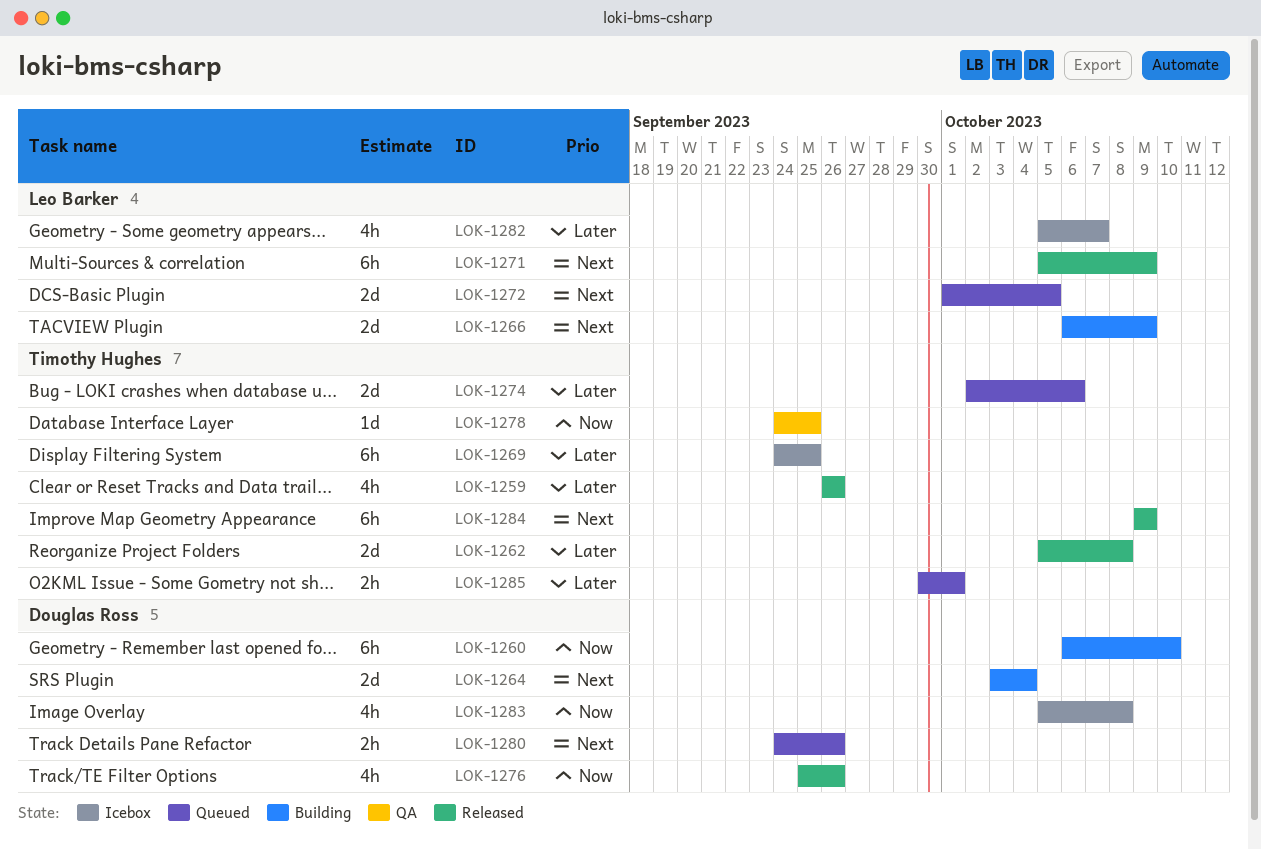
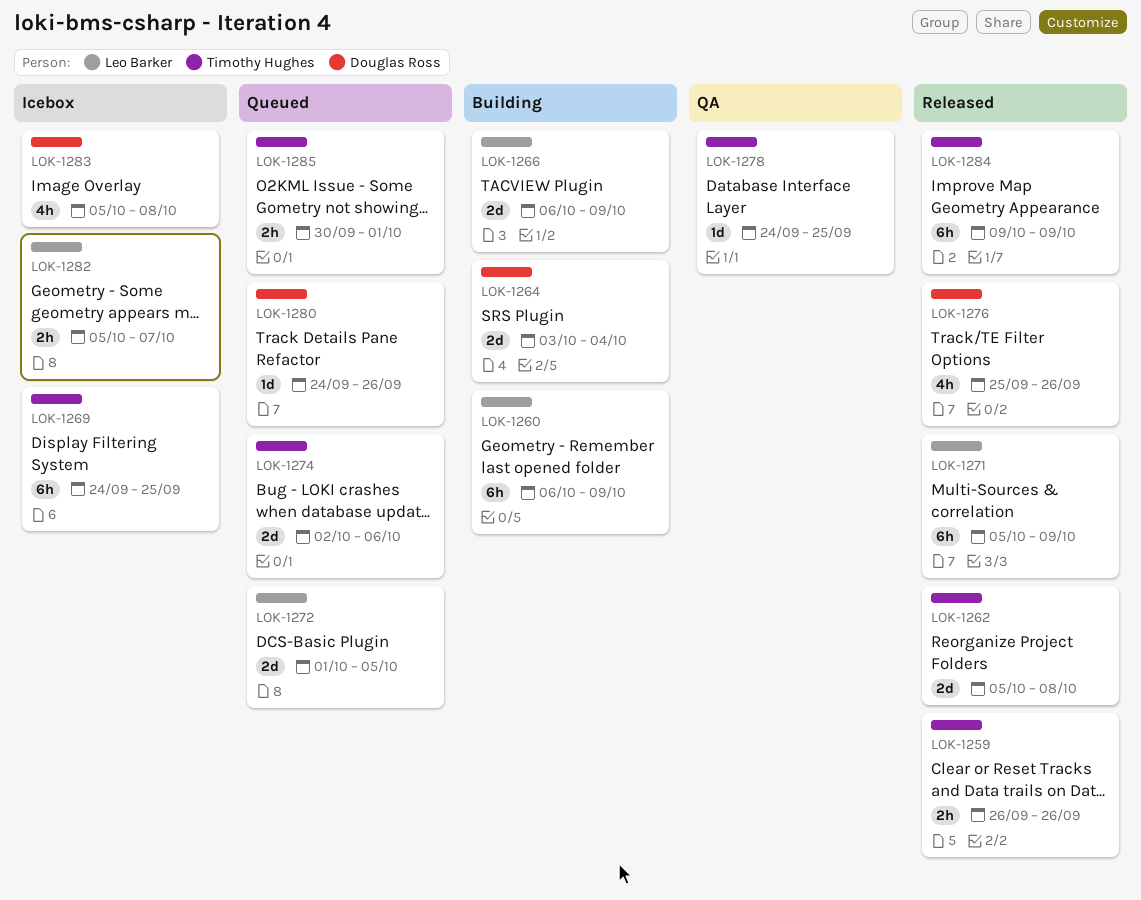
LOK-1259, estimate: 4h -> 2h
LOK-1260, owner: Douglas Ross -> Leo Barker
LOK-1260, due: Oct 10 -> Oct 9
LOK-1280, estimate: 2h -> 1d
LOK-1282, estimate: 4h -> 2h

